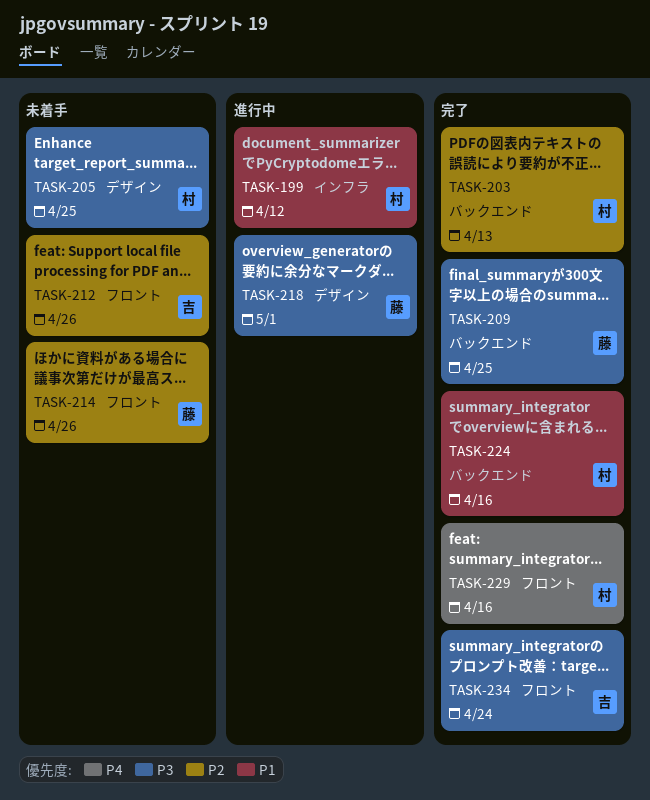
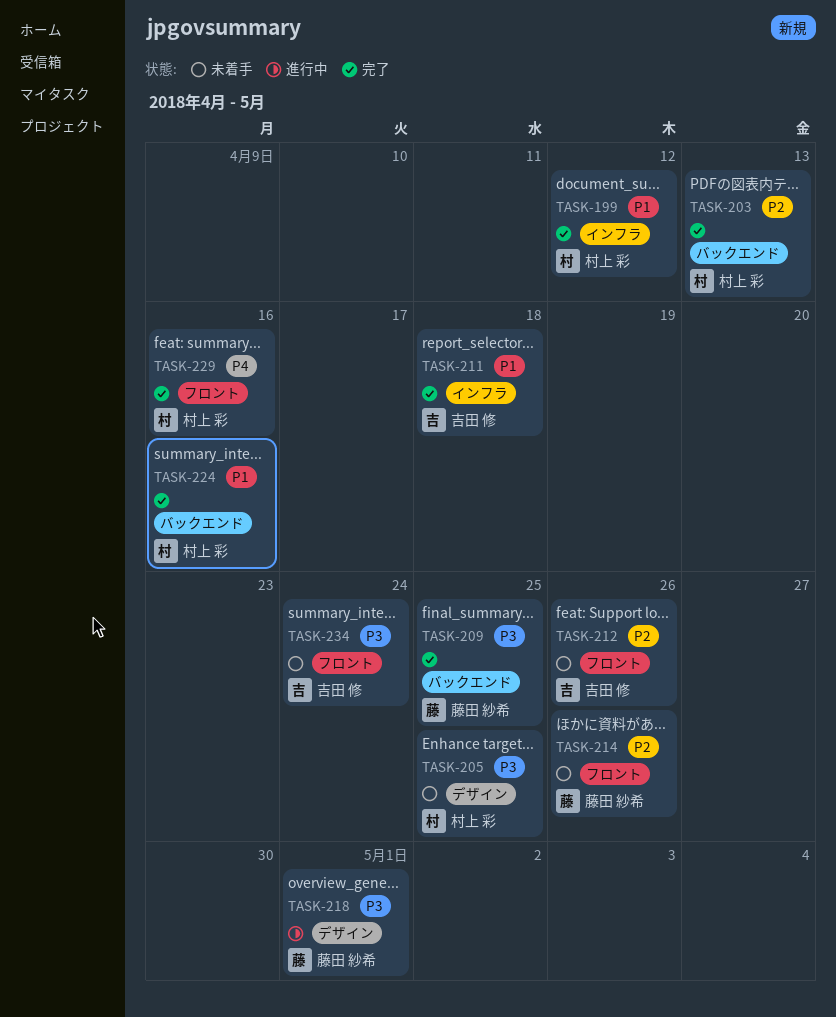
TASK-199, status: 進行中 -> 完了
TASK-211: none -> present
TASK-234, status: 完了 -> 未着手

